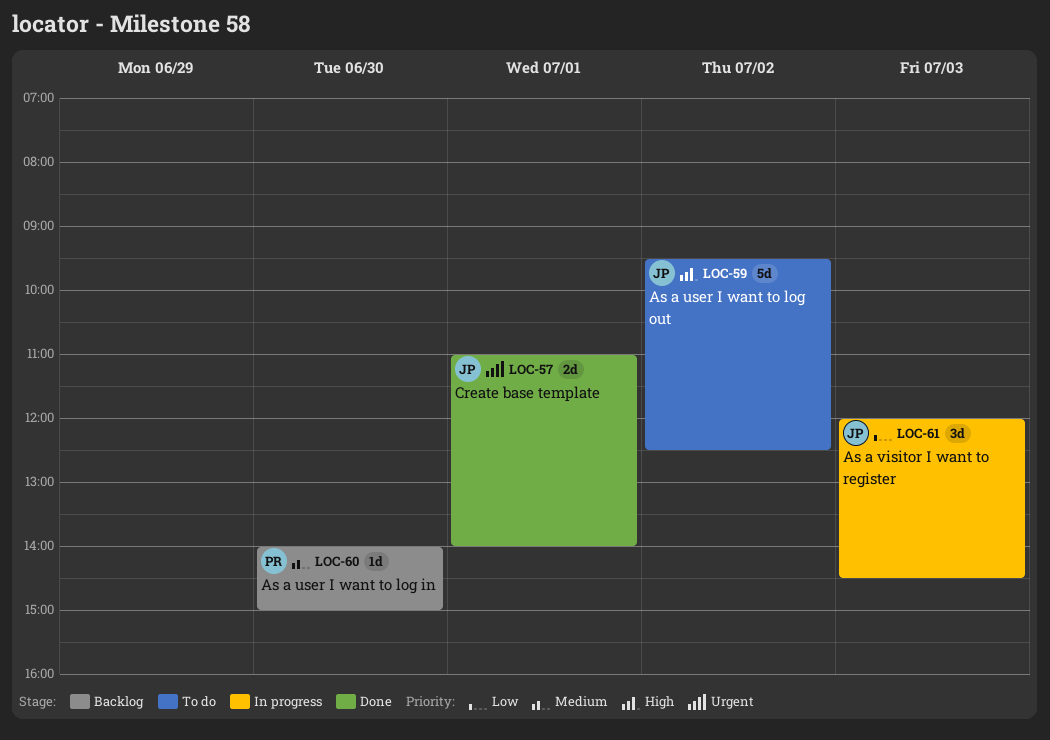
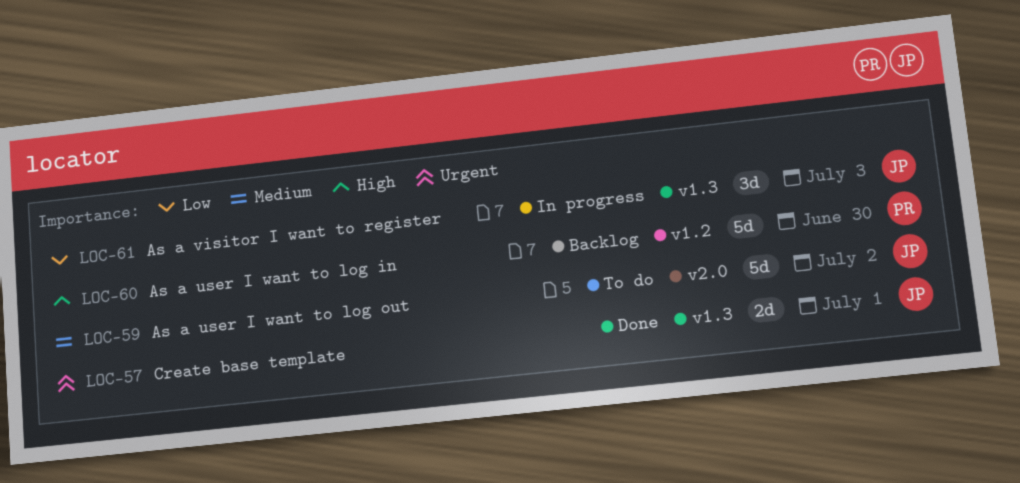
LOC-59, priority: High -> Medium
LOC-60, priority: Medium -> High
LOC-60, estimate: 1d -> 5d

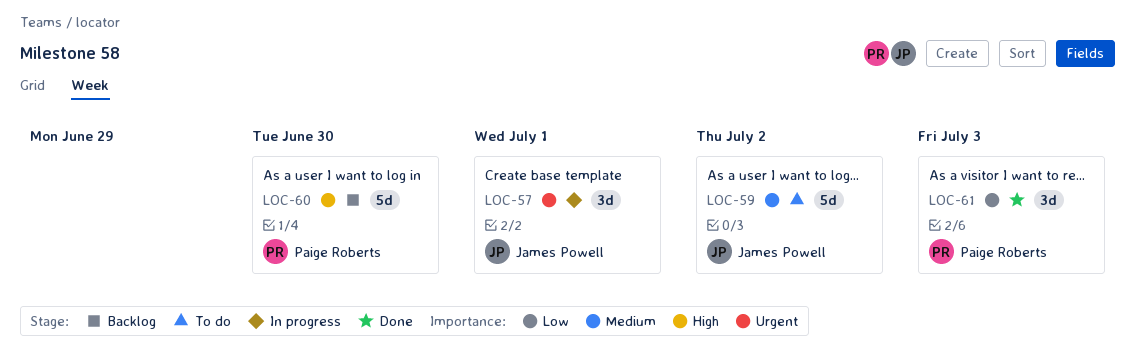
LOC-57, status: Done -> In progress
LOC-57, estimate: 2d -> 3d
LOC-61, status: In progress -> Done
LOC-61, owner: James Powell -> Paige Roberts

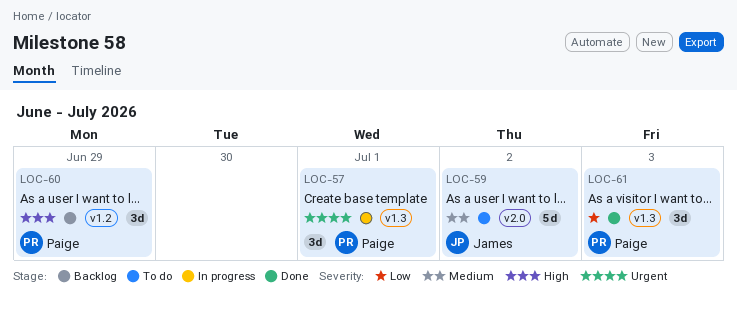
LOC-57, owner: James Powell -> Paige Roberts
LOC-60, estimate: 5d -> 3d
LOC-60, day: Jun 30 -> Jun 29

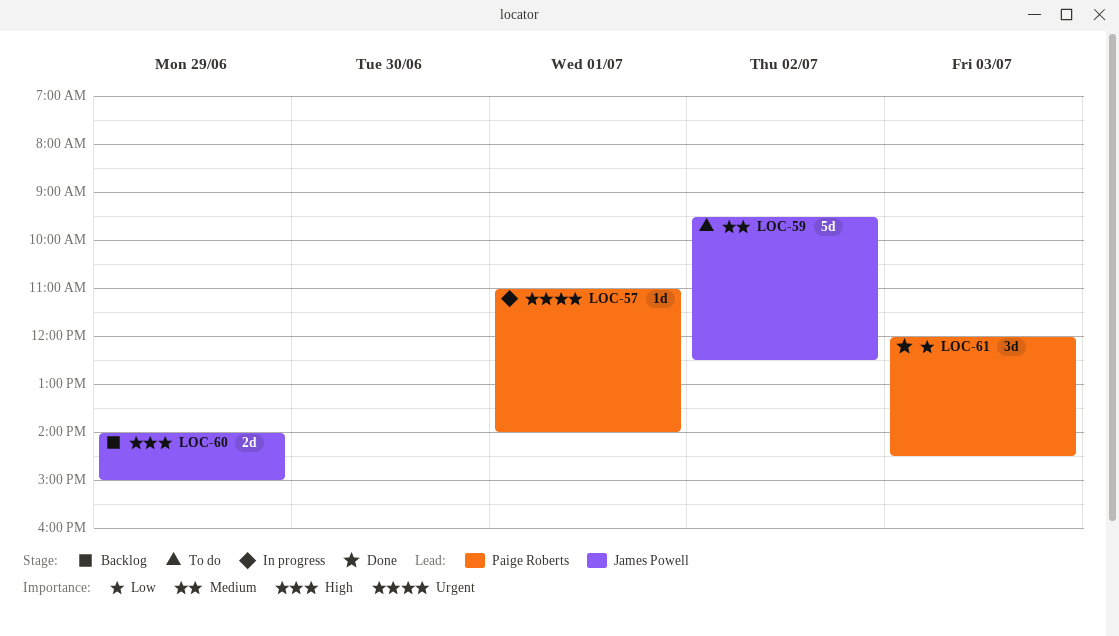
LOC-57, estimate: 3d -> 1d
LOC-60, owner: Paige Roberts -> James Powell
LOC-60, estimate: 3d -> 2d

